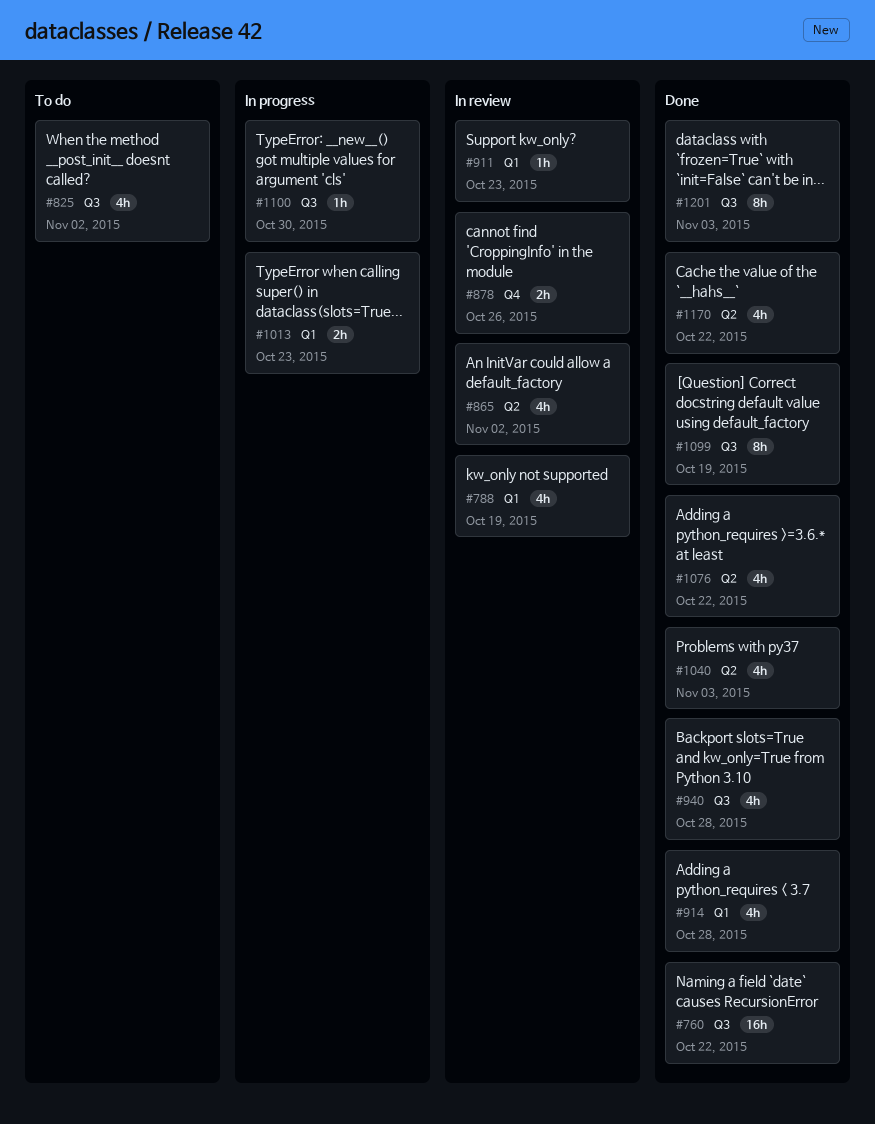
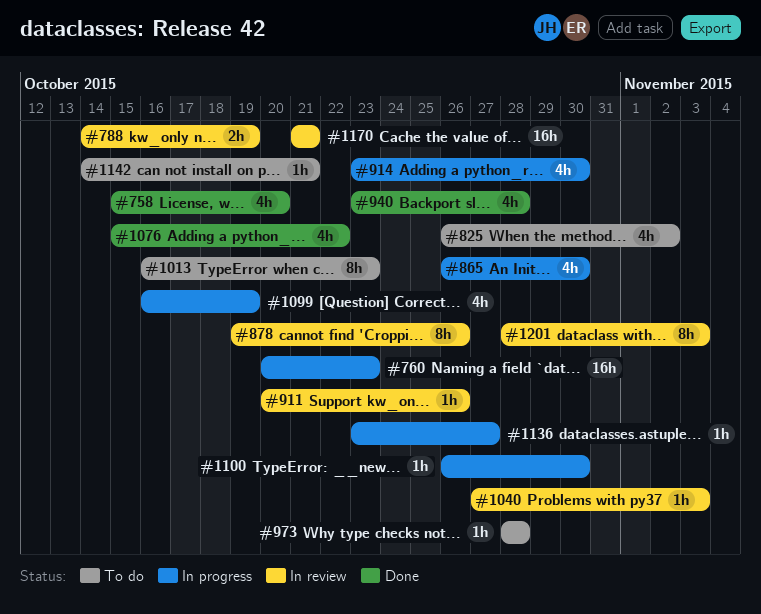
#758: none -> present
#760, status: Done -> In progress
#760, due: Oct 22 -> Oct 23
#788, estimate: 4h -> 2h
#865, status: In review -> In progress
#865, due: Nov 2 -> Oct 30
#878, estimate: 2h -> 8h
#911, due: Oct 23 -> Oct 26
#914, status: Done -> In progress
#914, due: Oct 28 -> Oct 30
#973: none -> present
#1013, status: In progress -> To do
#1013, estimate: 2h -> 8h
#1040, status: Done -> In review
#1040, estimate: 4h -> 1h
#1099, status: Done -> In progress
#1099, estimate: 8h -> 4h
#1136: none -> present
#1142: none -> present
#1170, status: Done -> In review
#1170, estimate: 4h -> 16h
#1170, due: Oct 22 -> Oct 21
#1201, status: Done -> In review

